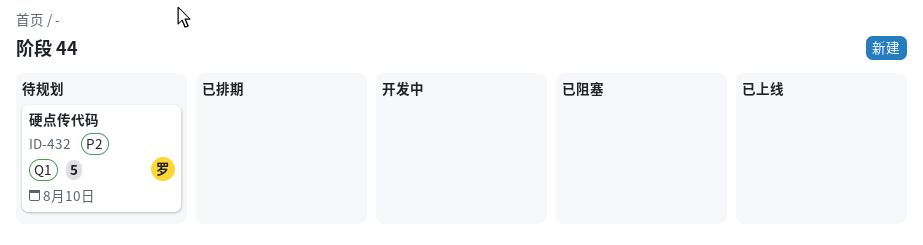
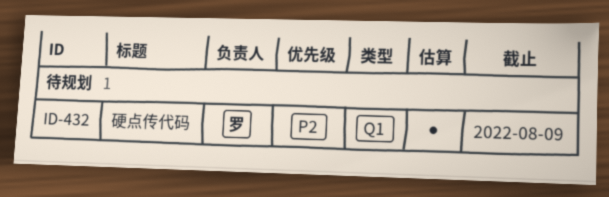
ID-432, estimate: 5 -> 1
ID-432, due: Aug 10 -> Aug 9

